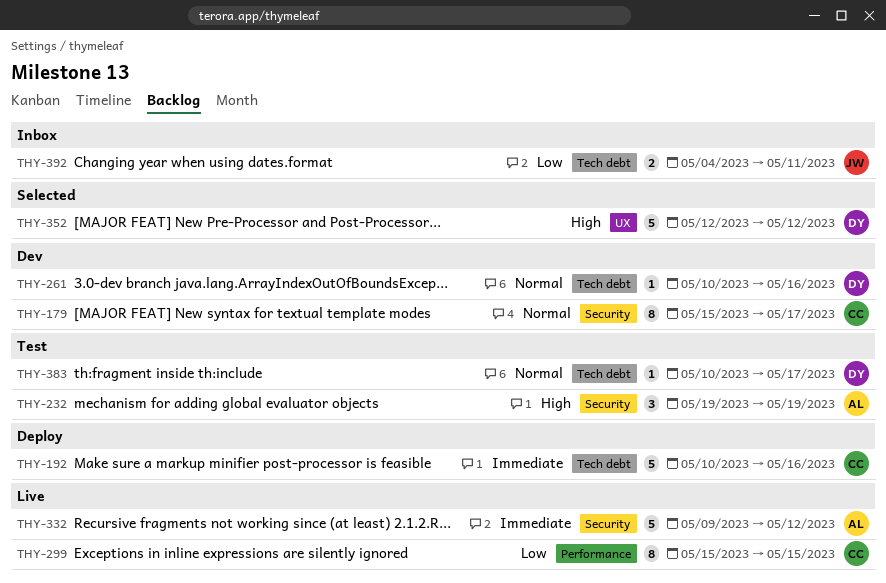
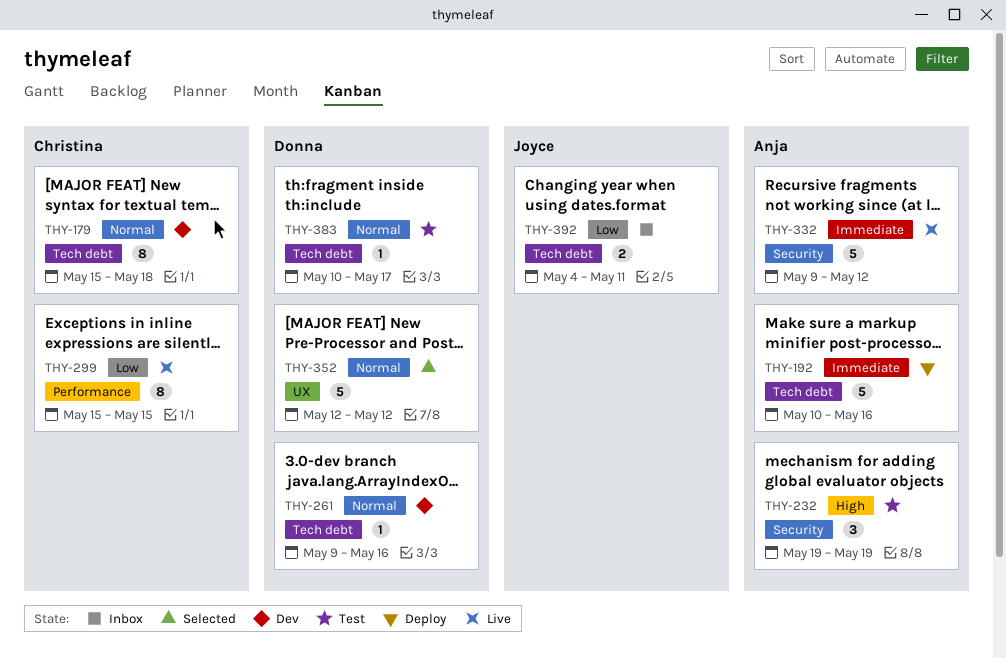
THY-179, label: Security -> Tech debt
THY-179, due: May 17 -> May 18
THY-192, owner: Christina -> Anja
THY-261, start: May 10 -> May 9
THY-352, priority: High -> Normal

